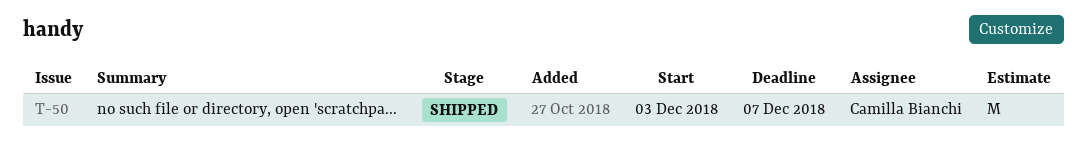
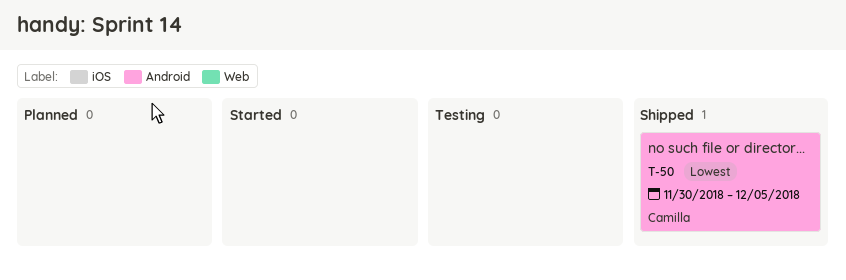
T-50, start: Dec 3 -> Nov 30
T-50, due: Dec 7 -> Dec 5

